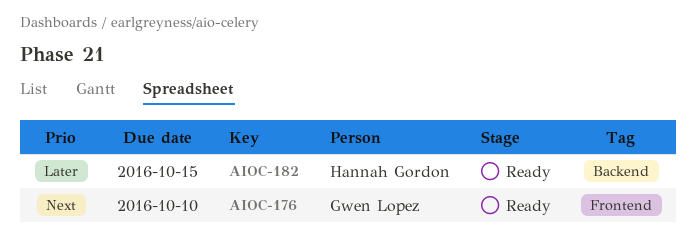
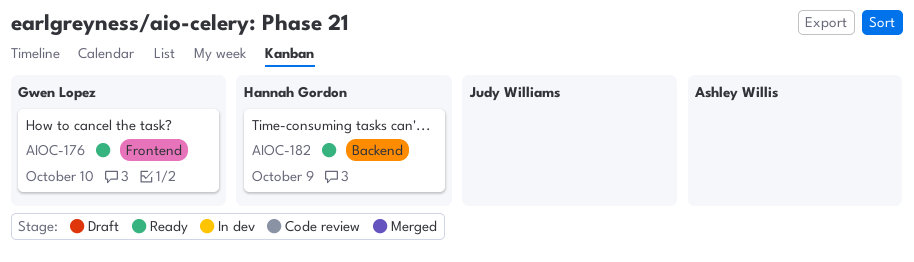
AIOC-182, due: Oct 15 -> Oct 9

